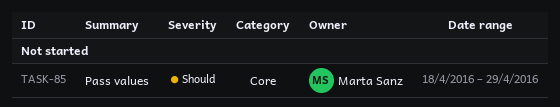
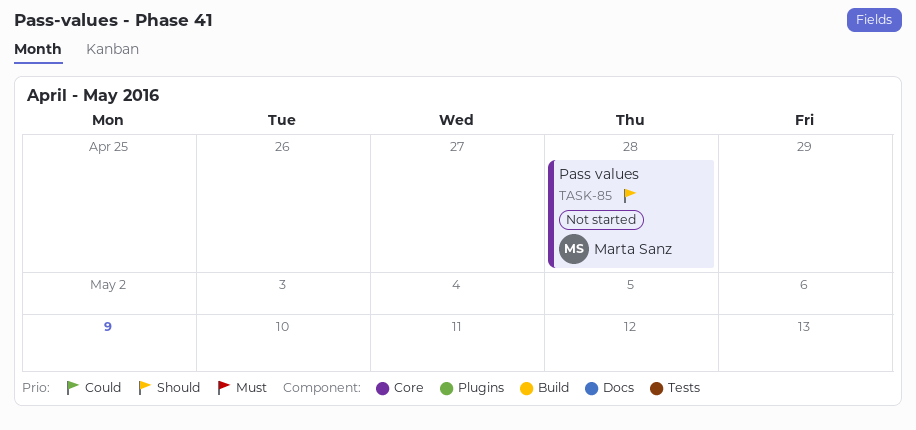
TASK-85, due: Apr 29 -> Apr 28

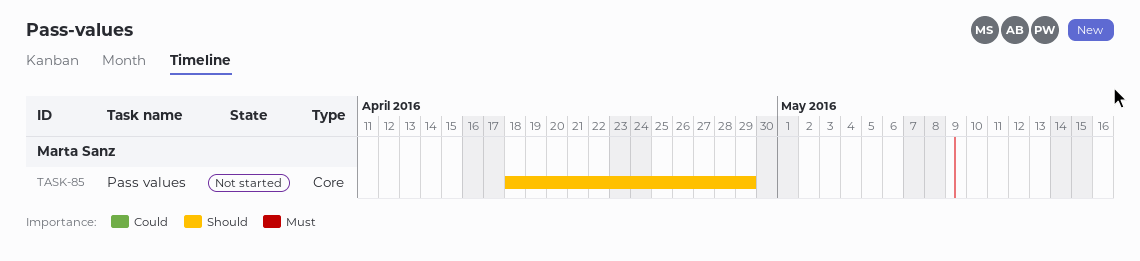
TASK-85, due: Apr 28 -> Apr 29

